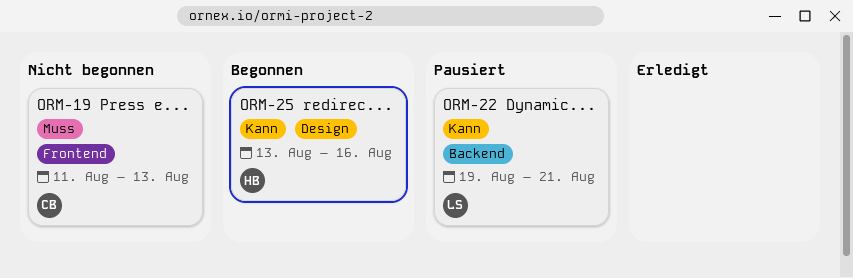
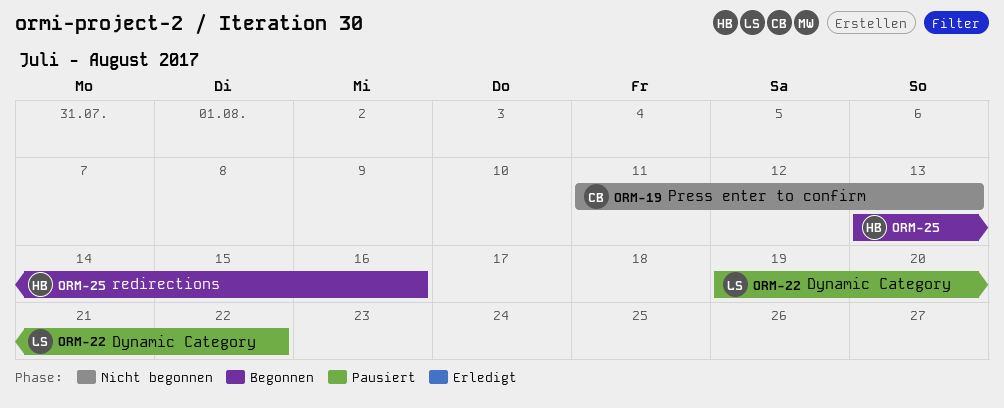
ORM-22, due: Aug 21 -> Aug 22

